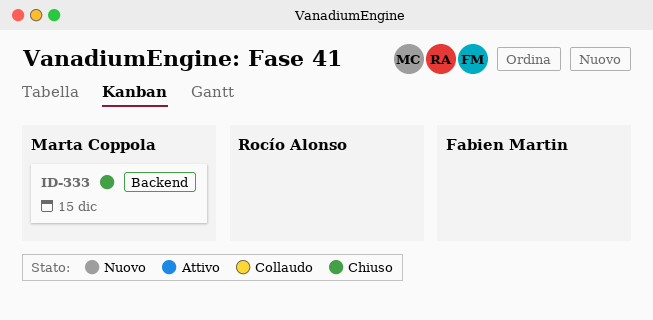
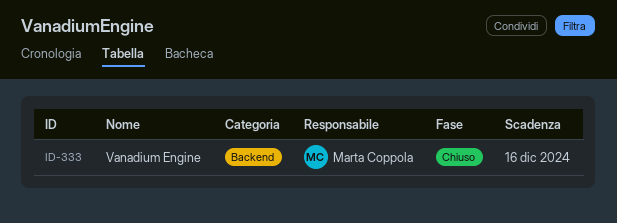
ID-333, due: Dec 15 -> Dec 16

